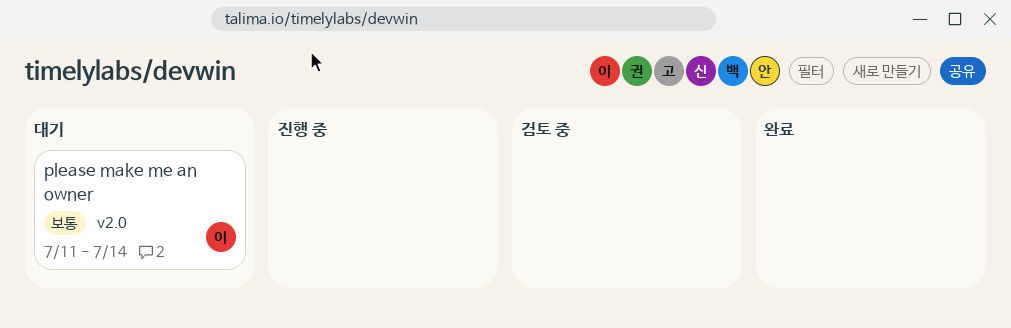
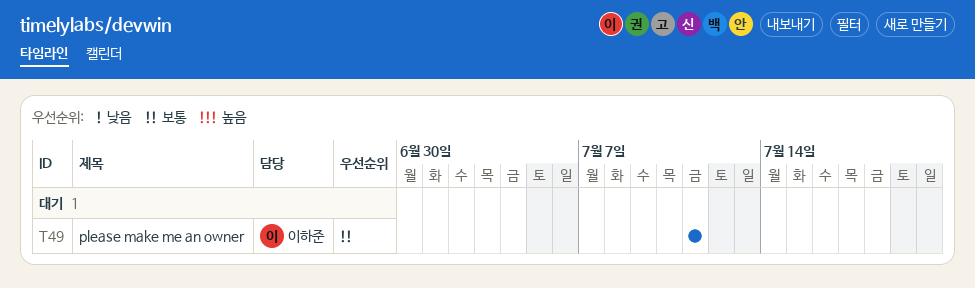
please make me an owner, due: Jul 14 -> Jul 11

